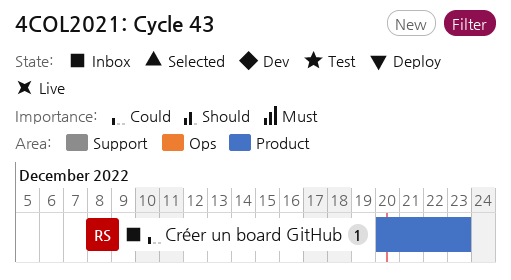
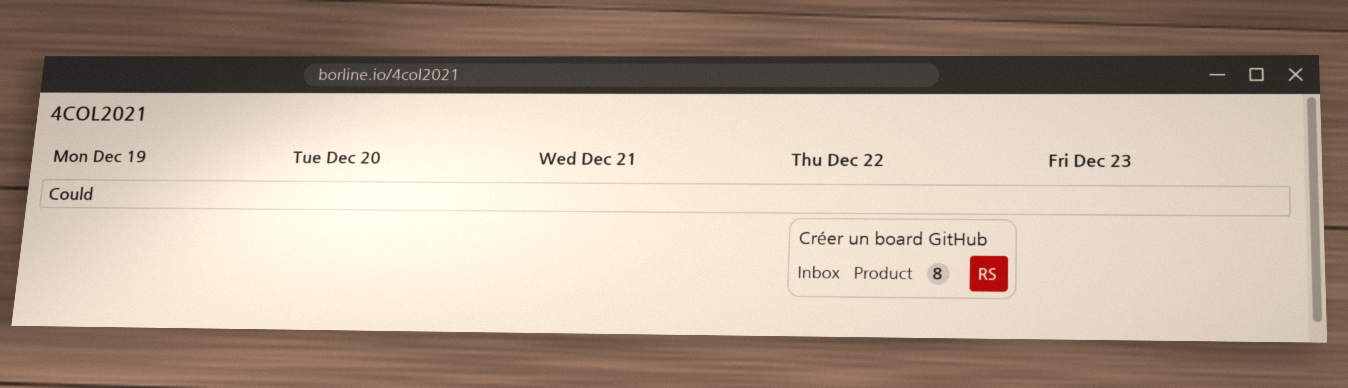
Créer un board GitHub, estimate: 1 -> 8
Créer un board GitHub, due: Dec 23 -> Dec 22

